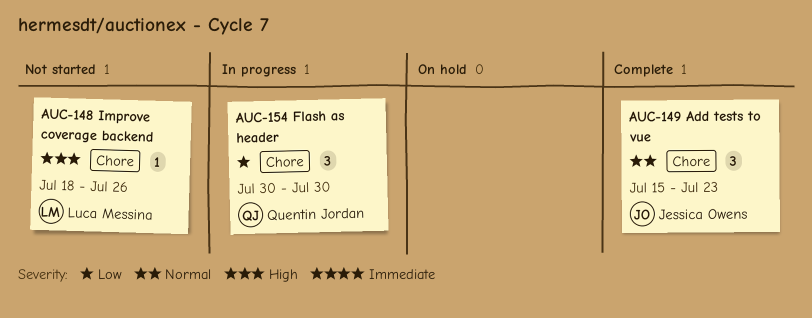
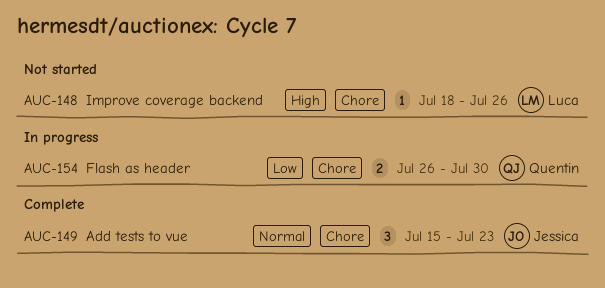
AUC-154, estimate: 3 -> 2
AUC-154, start: Jul 30 -> Jul 26

